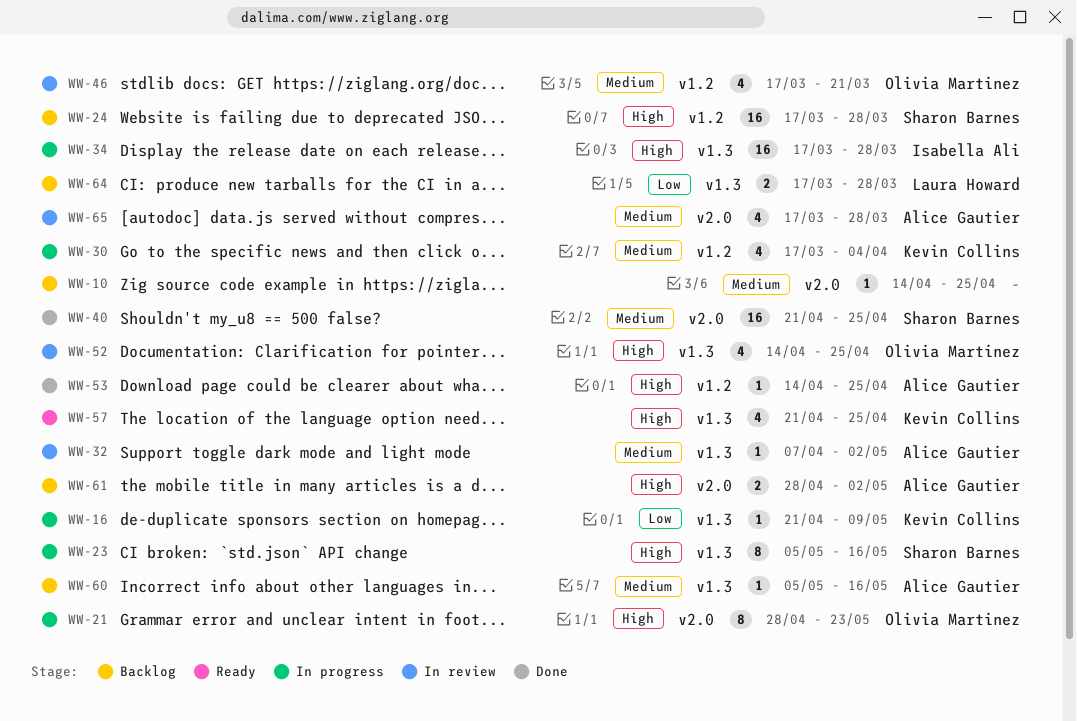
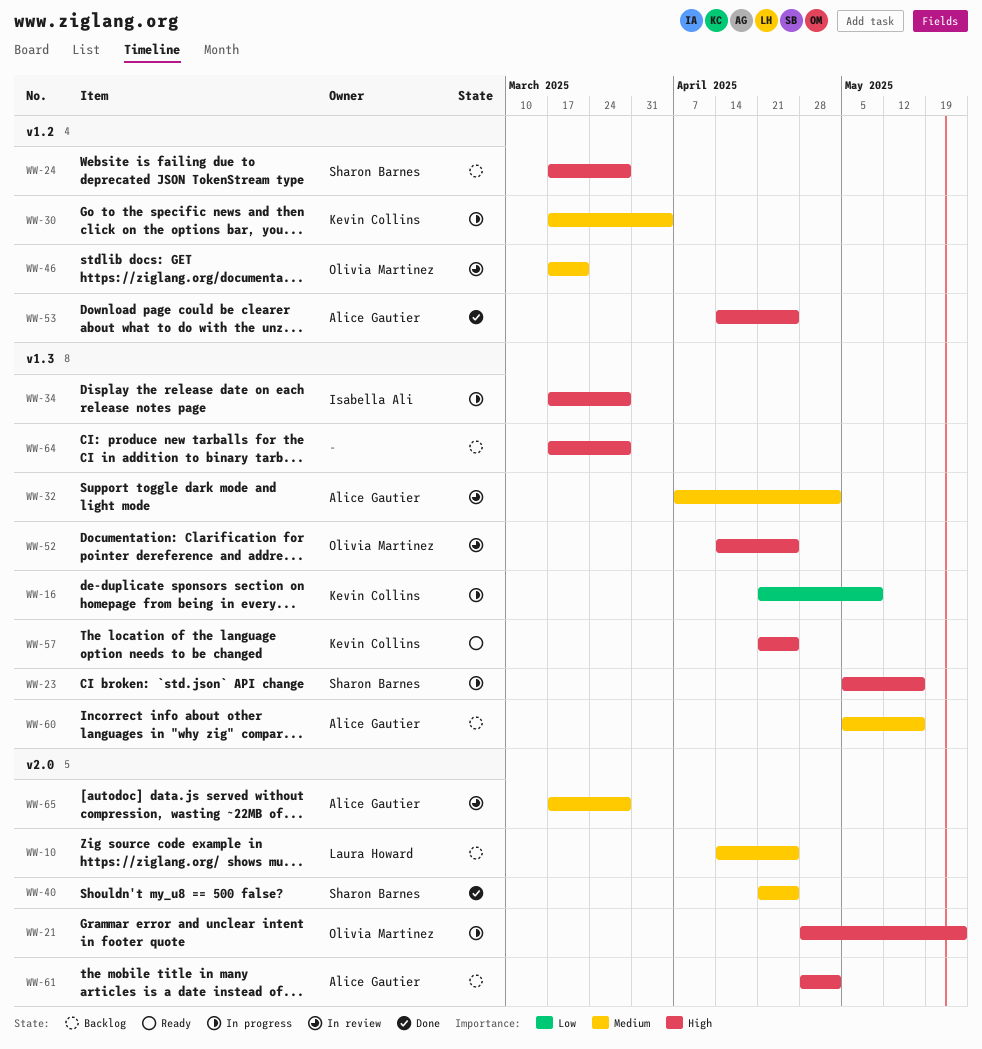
WW-10, owner: none -> Laura Howard
WW-64, owner: Laura Howard -> none
WW-64, priority: Low -> High

